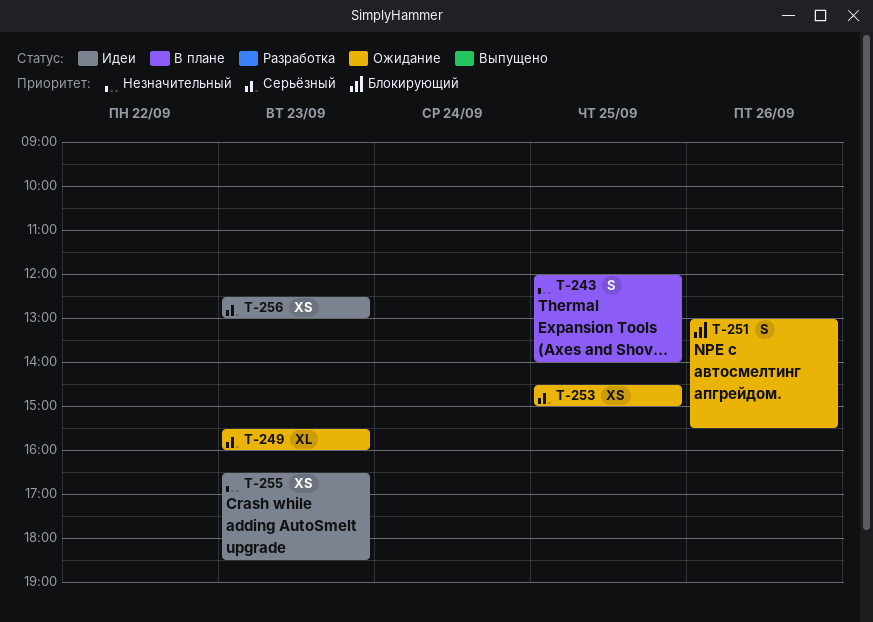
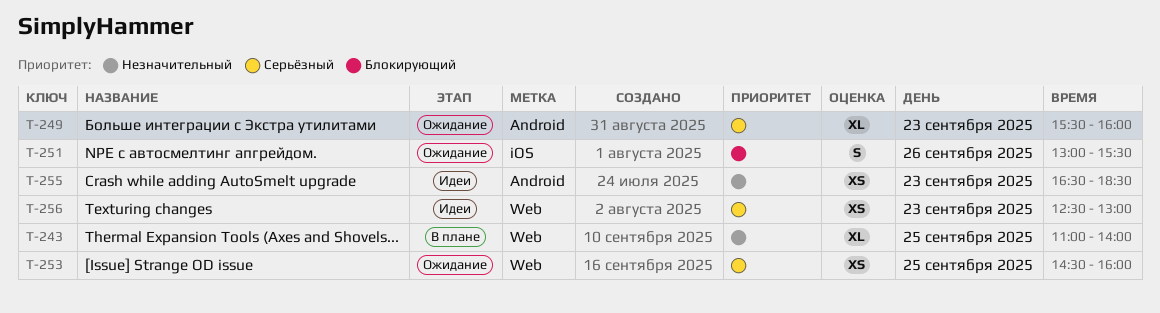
T-243, estimate: S -> XL
T-243, begins: 12:00 -> 11:00
T-253, ends: 15:00 -> 16:00

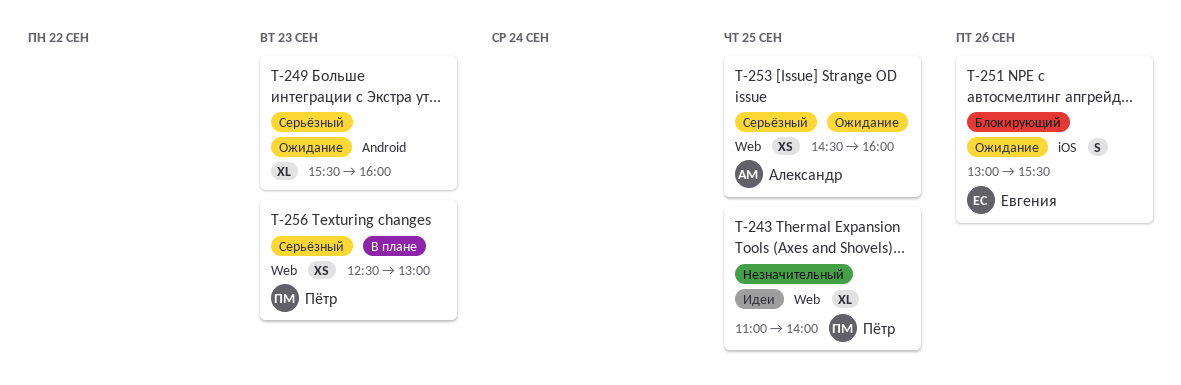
T-243, status: В плане -> Идеи
T-255: present -> none
T-256, status: Идеи -> В плане

